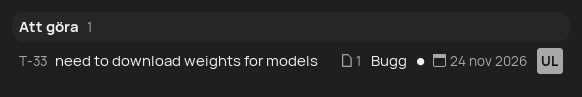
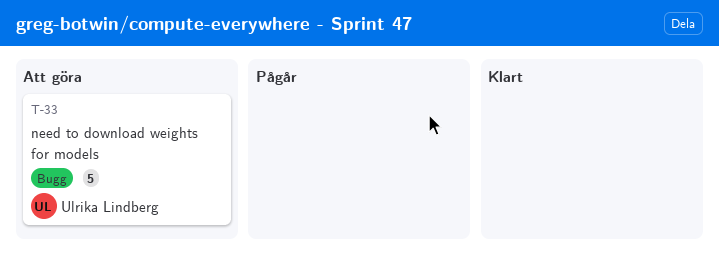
T-33, estimate: 1 -> 5

